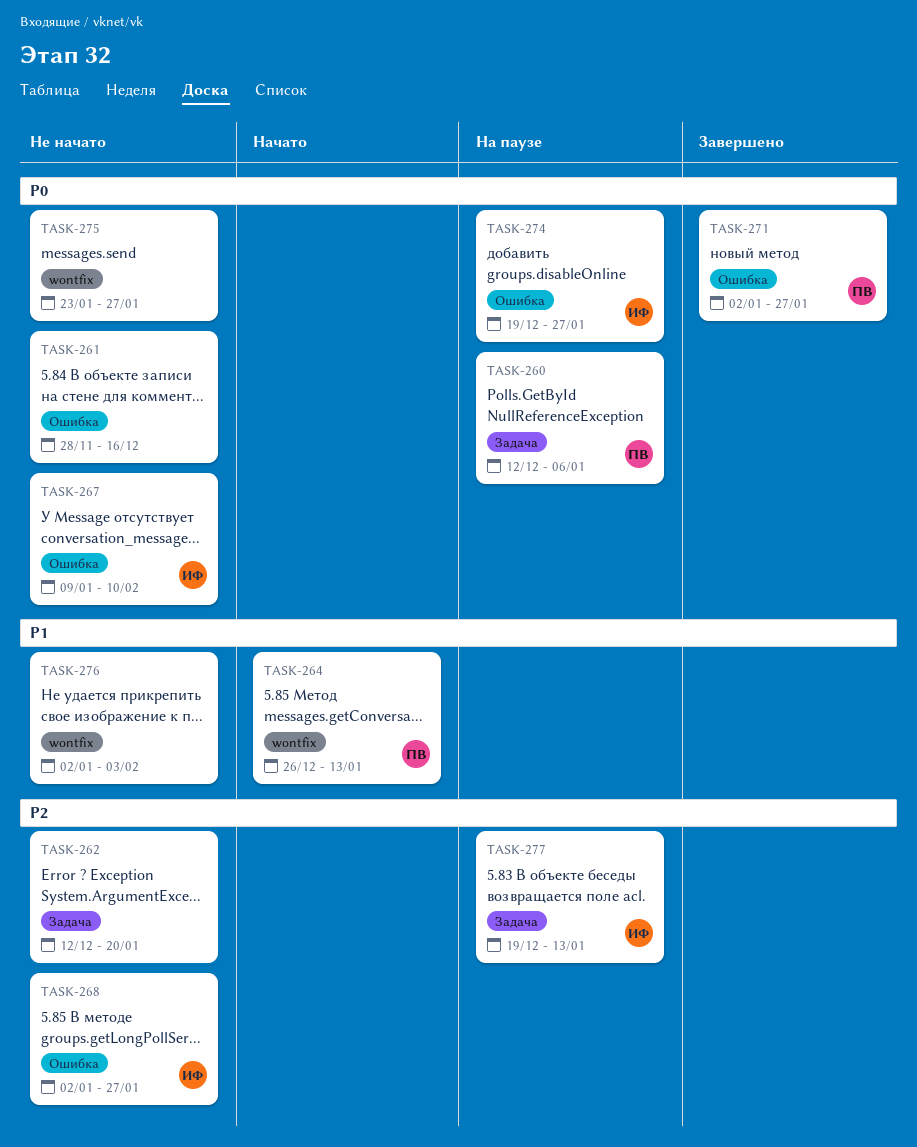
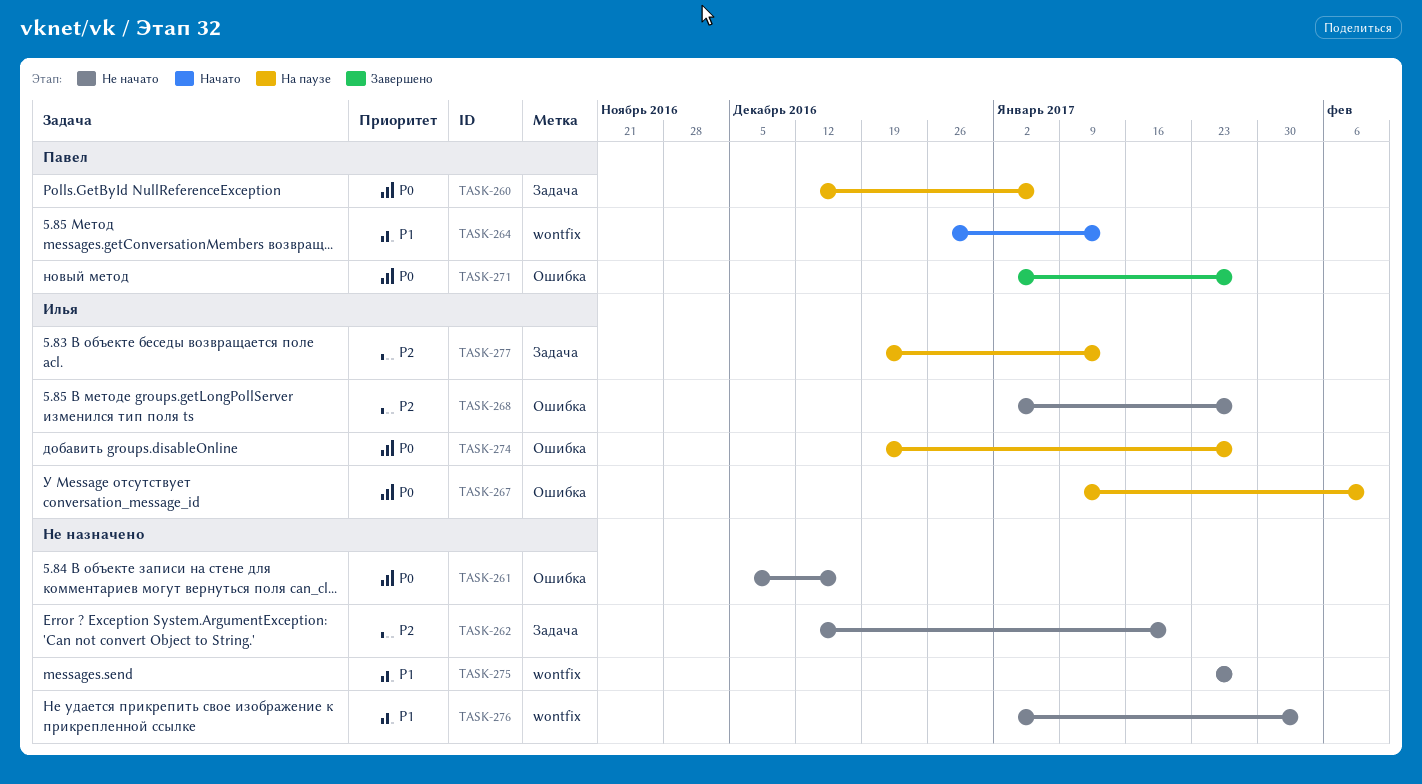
TASK-261, start: Nov 28 -> Dec 5
TASK-267, status: Не начато -> На паузе
TASK-275, priority: P0 -> P1

